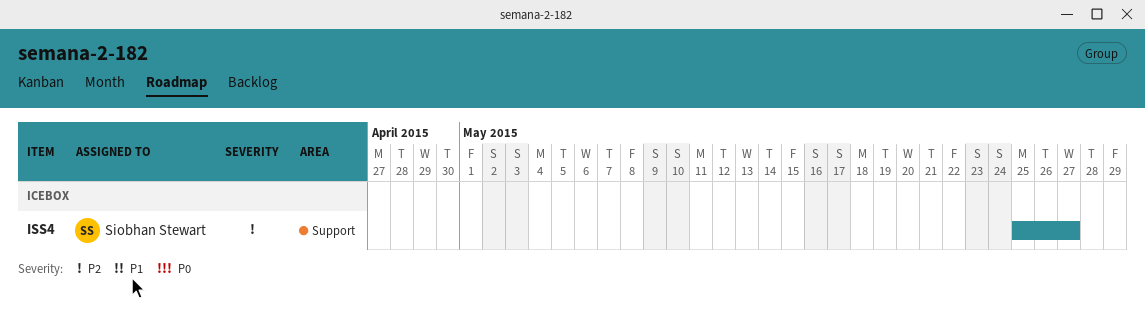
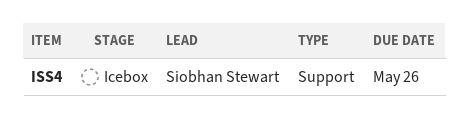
ISS4, due: May 27 -> May 26

